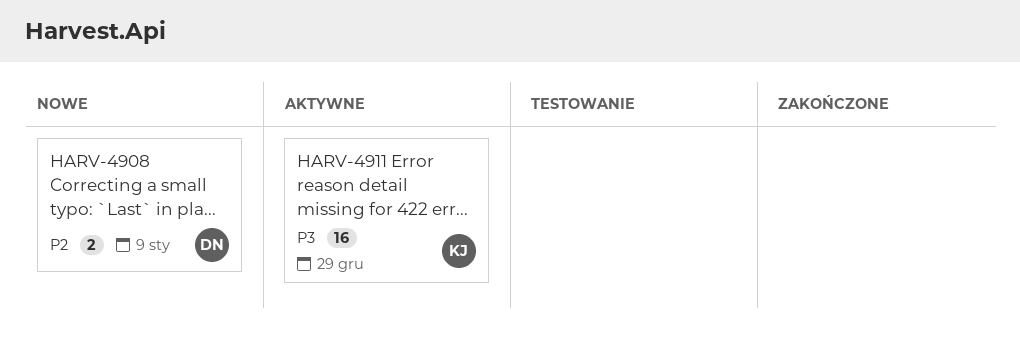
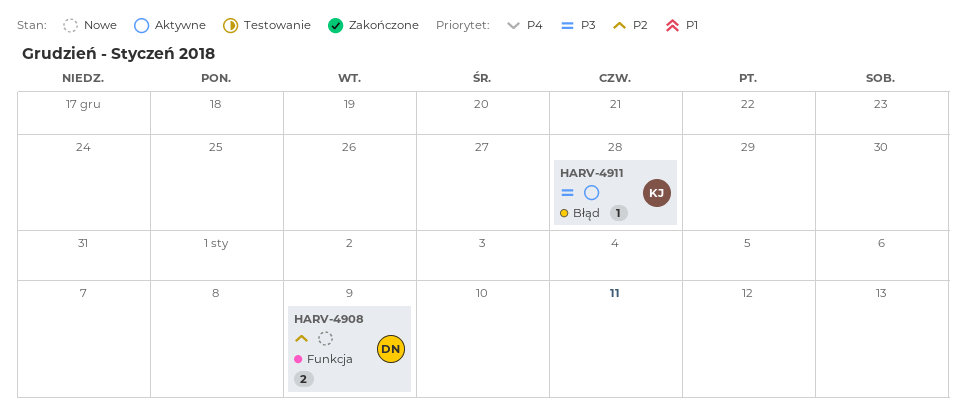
HARV-4911, estimate: 16 -> 1
HARV-4911, due: Dec 29 -> Dec 28

